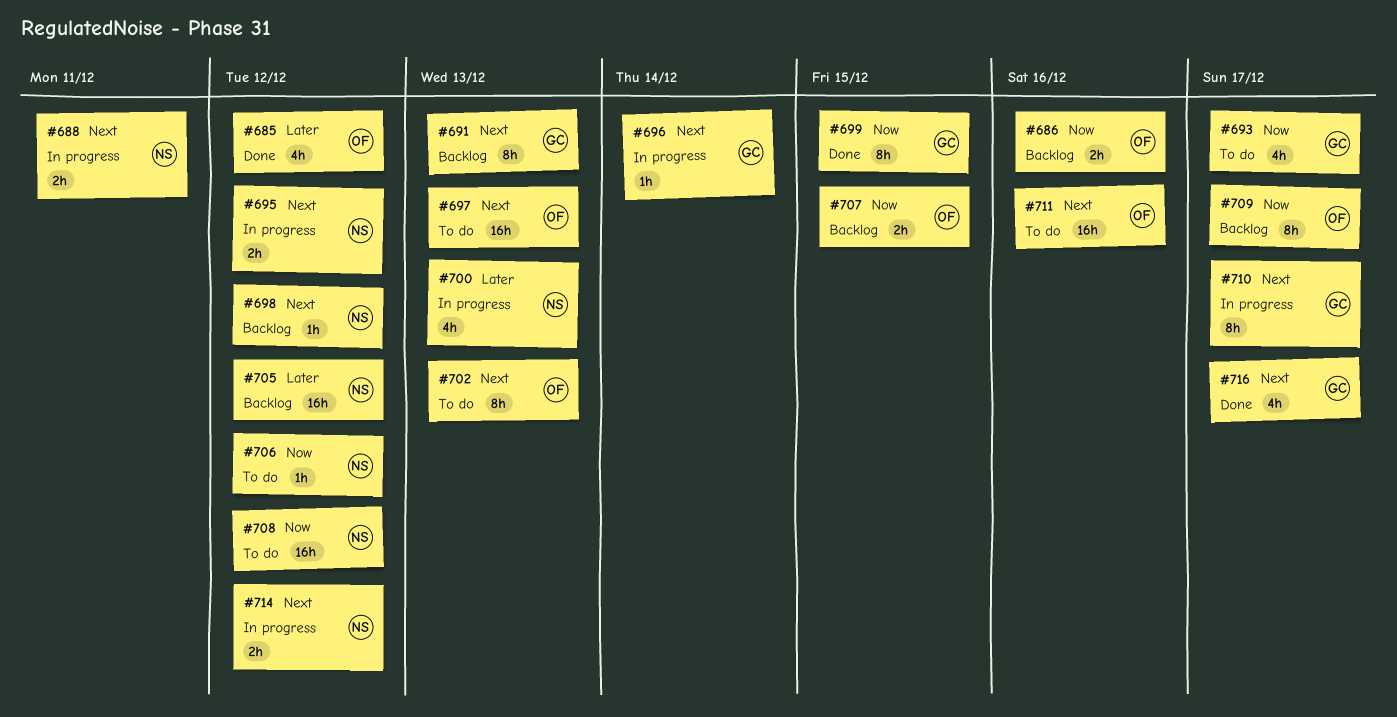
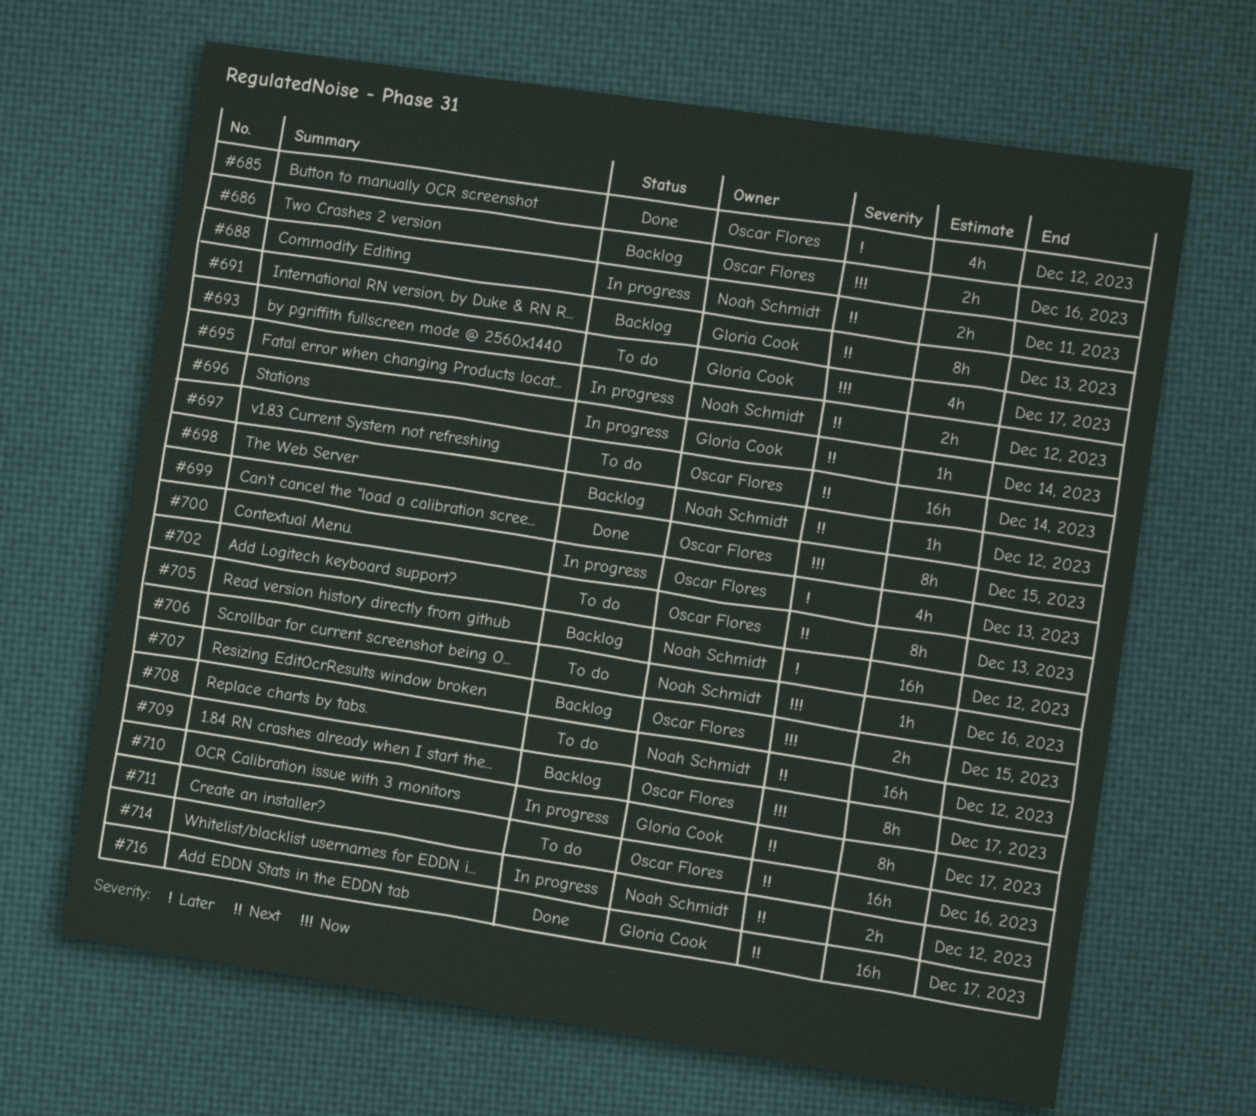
#697, due: Dec 13 -> Dec 14
#699, owner: Gloria Cook -> Oscar Flores
#700, owner: Noah Schmidt -> Oscar Flores
#706, due: Dec 12 -> Dec 16
#708, priority: Now -> Next
#716, estimate: 4h -> 16h

